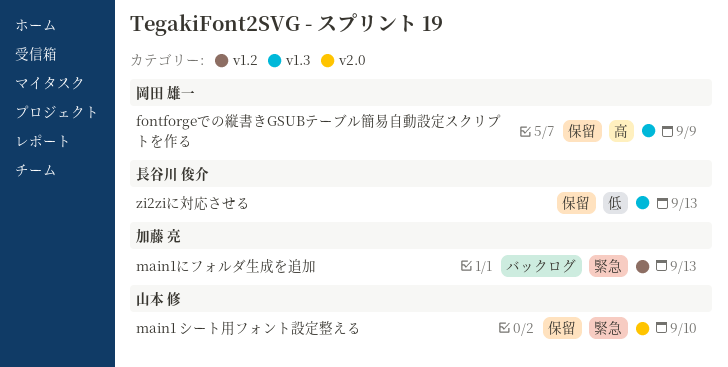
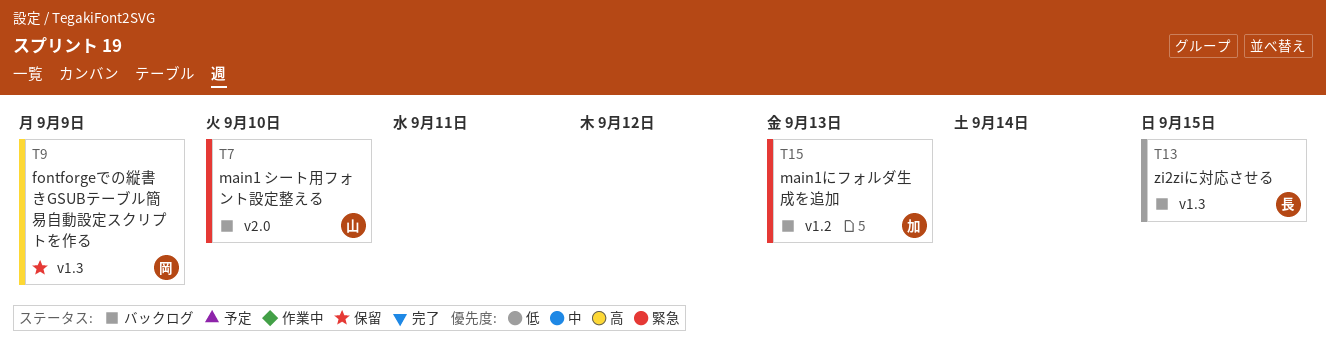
main1 シート用フォント設定整える, status: 保留 -> バックログ
zi2ziに対応させる, status: 保留 -> バックログ
zi2ziに対応させる, due: Sep 13 -> Sep 15

